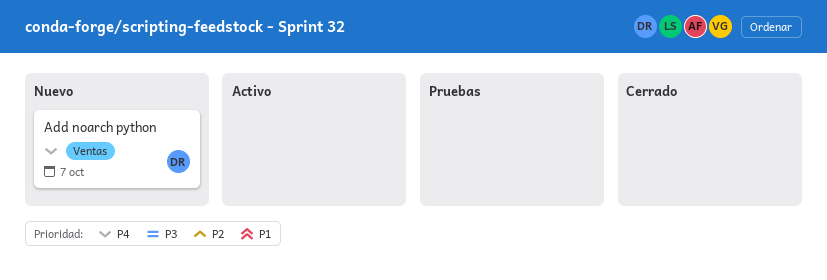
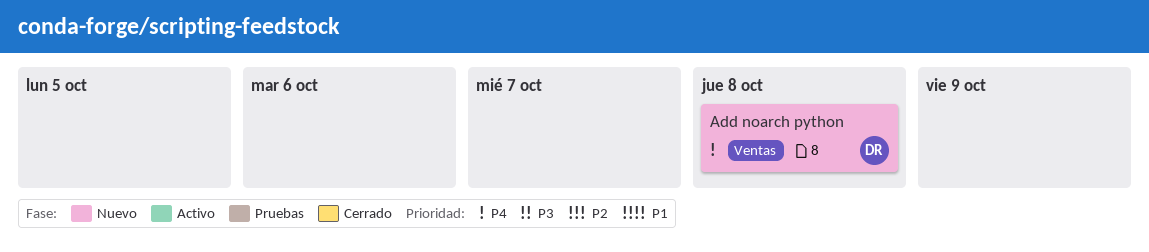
Add noarch python, due: Oct 7 -> Oct 8

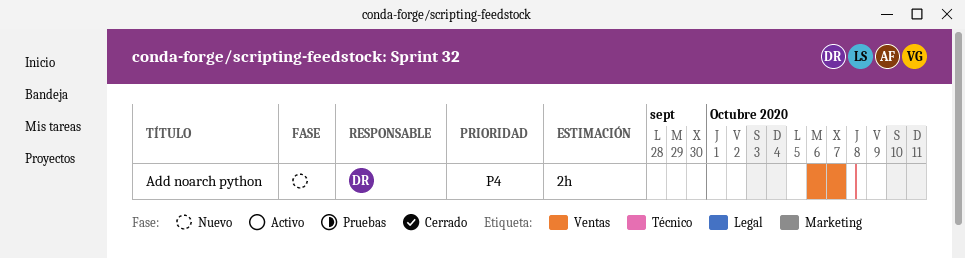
Add noarch python, due: Oct 8 -> Oct 7

